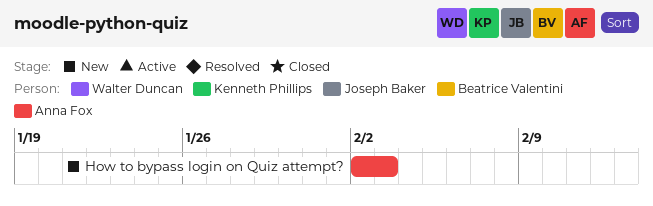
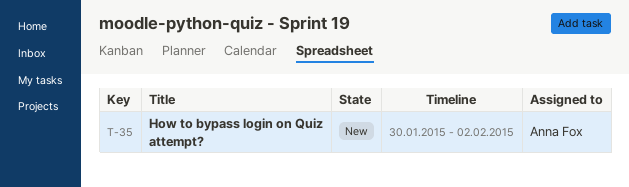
How to bypass login on Quiz attempt?, start: Feb 2 -> Jan 30
How to bypass login on Quiz attempt?, due: Feb 3 -> Feb 2

